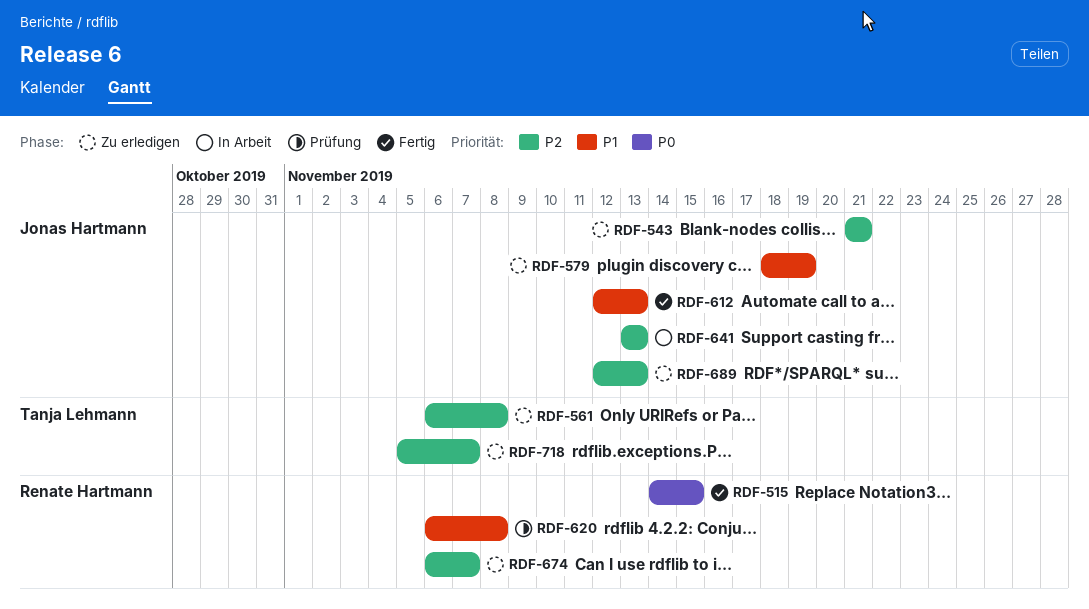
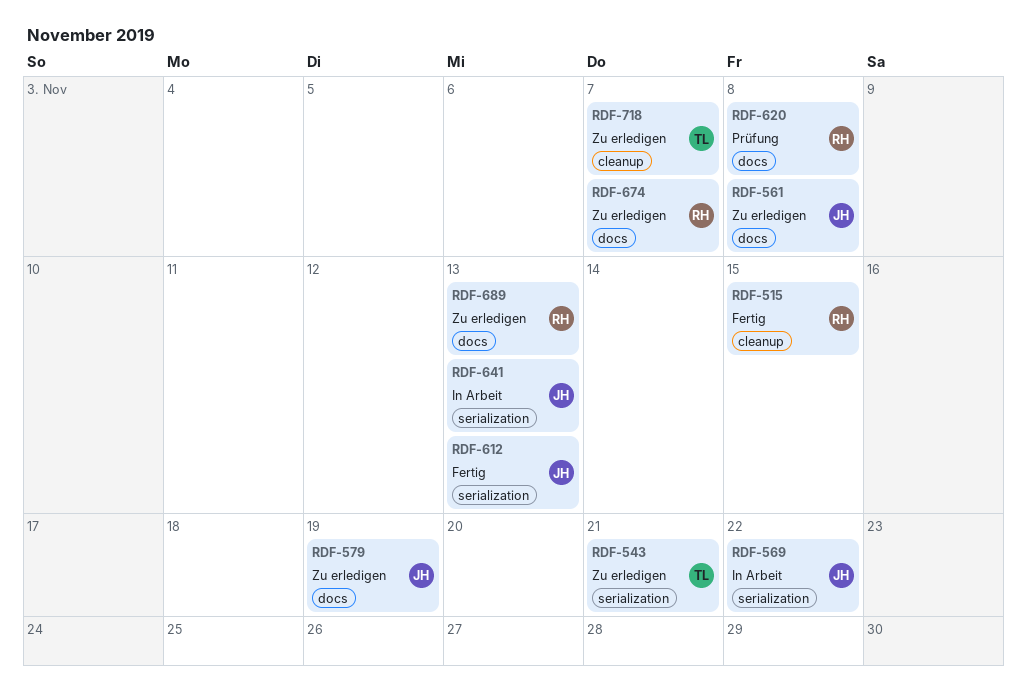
RDF-543, owner: Jonas Hartmann -> Tanja Lehmann
RDF-561, owner: Tanja Lehmann -> Jonas Hartmann
RDF-569: none -> present
RDF-689, owner: Jonas Hartmann -> Renate Hartmann

